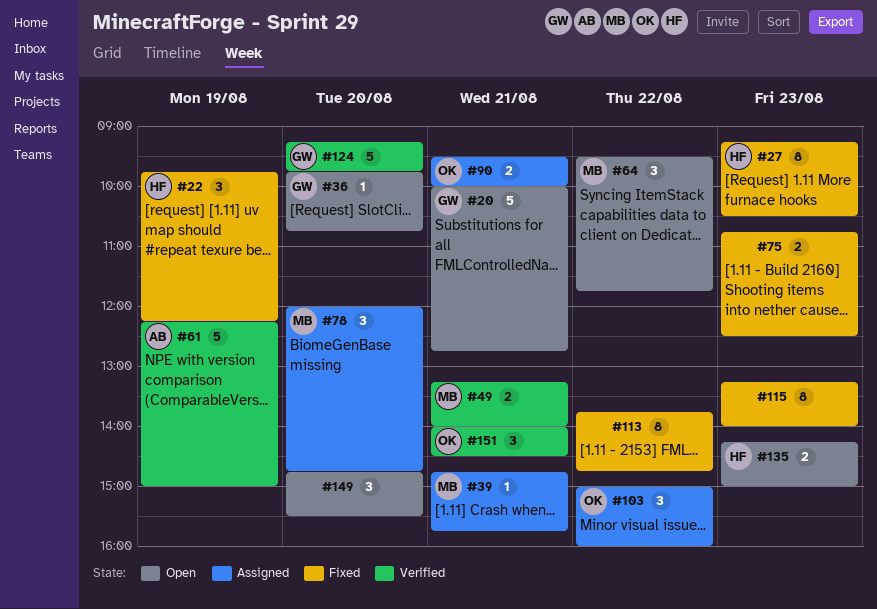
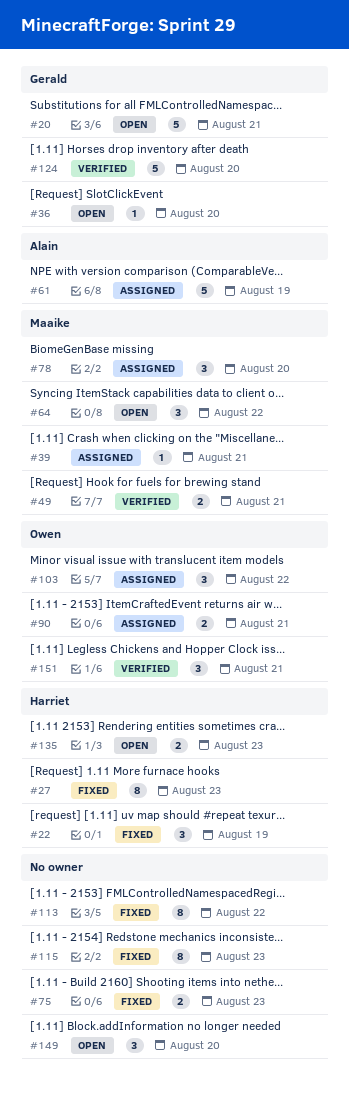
#61, status: Verified -> Assigned

